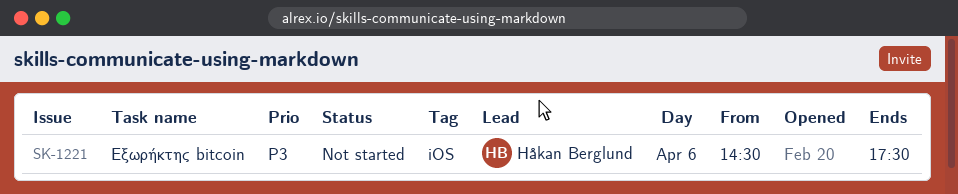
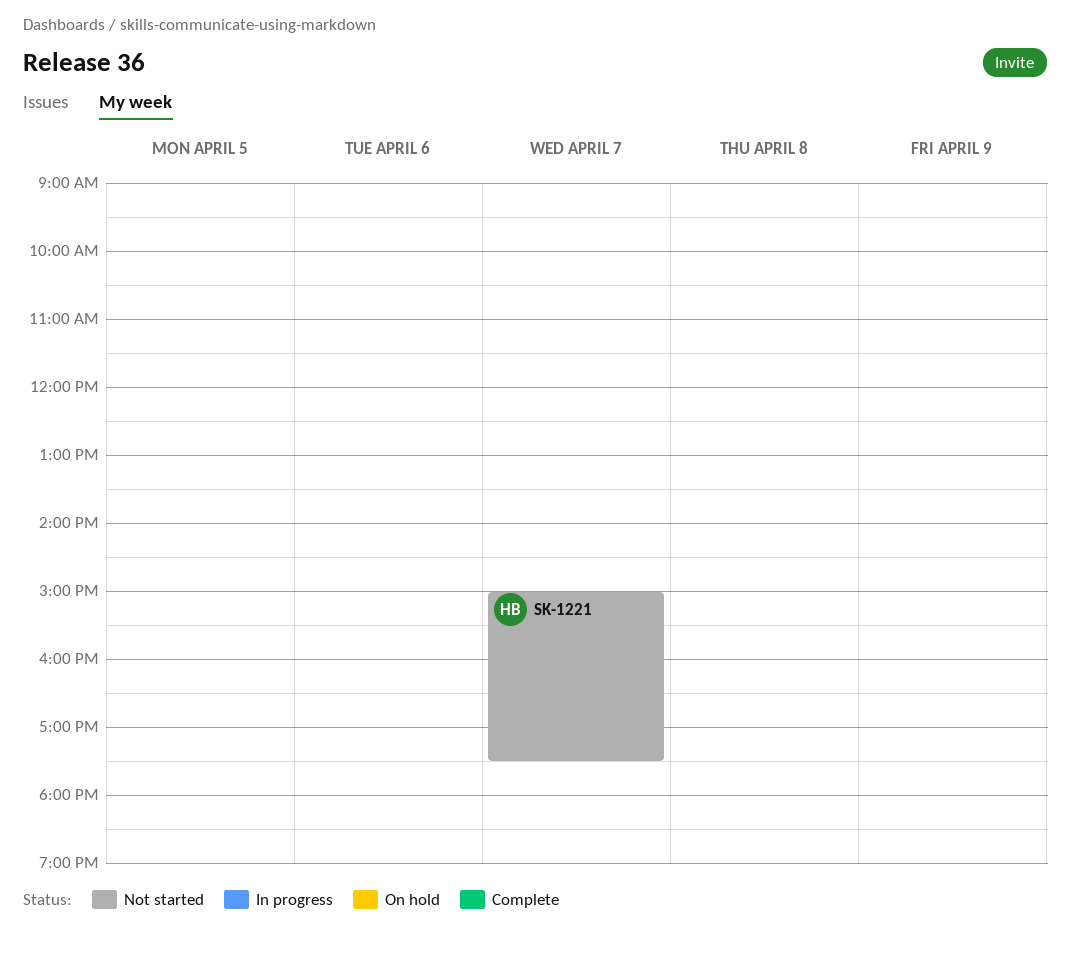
SK-1221, day: Apr 6 -> Apr 7
SK-1221, begins: 14:30 -> 15:00

